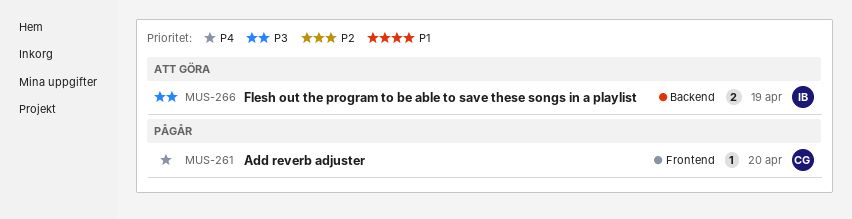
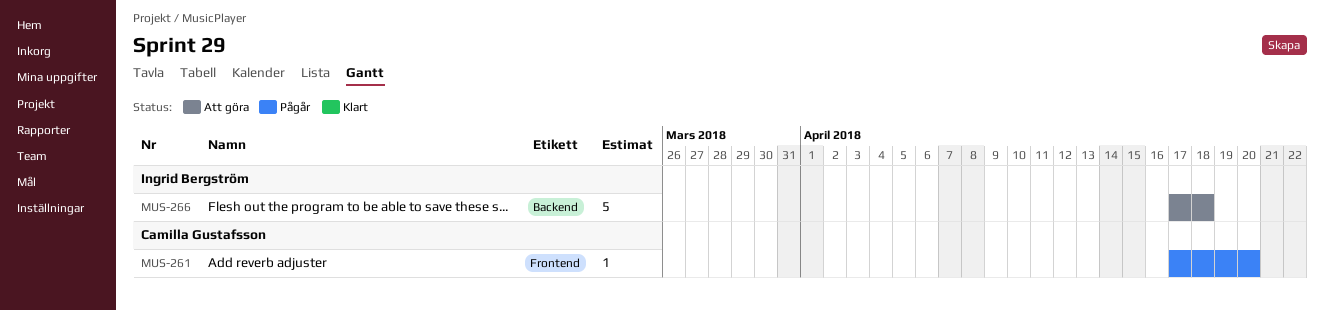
MUS-266, estimate: 2 -> 5
MUS-266, due: Apr 19 -> Apr 18

